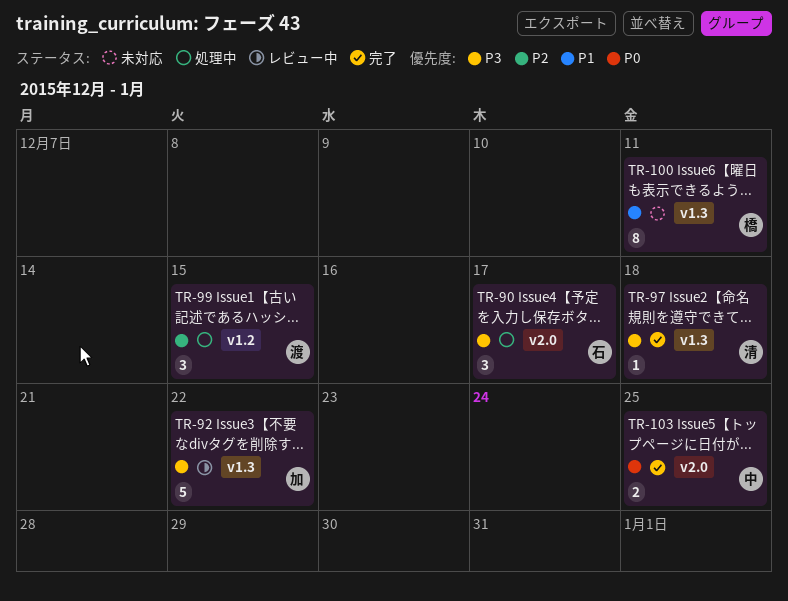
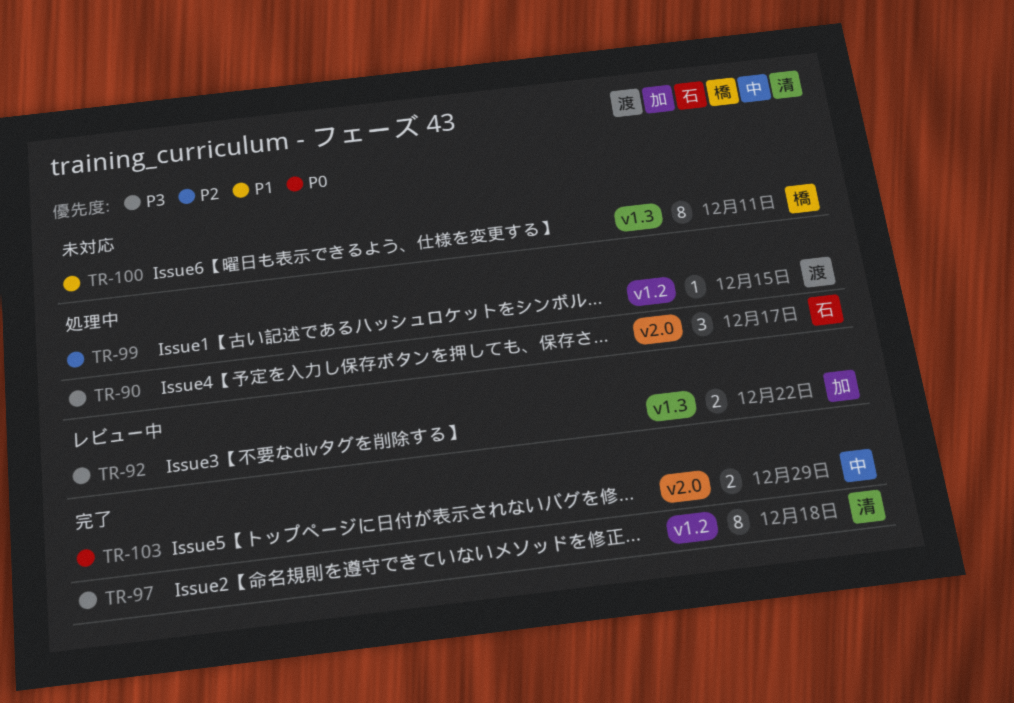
TR-92, estimate: 5 -> 2
TR-97, label: v1.3 -> v1.2
TR-97, estimate: 1 -> 8
TR-99, estimate: 3 -> 1
TR-103, due: Dec 25 -> Dec 29

